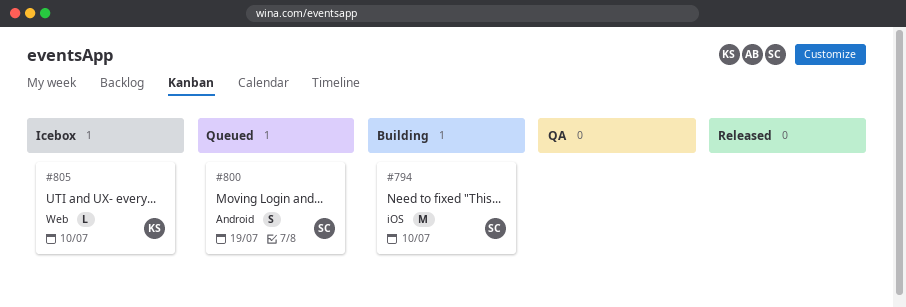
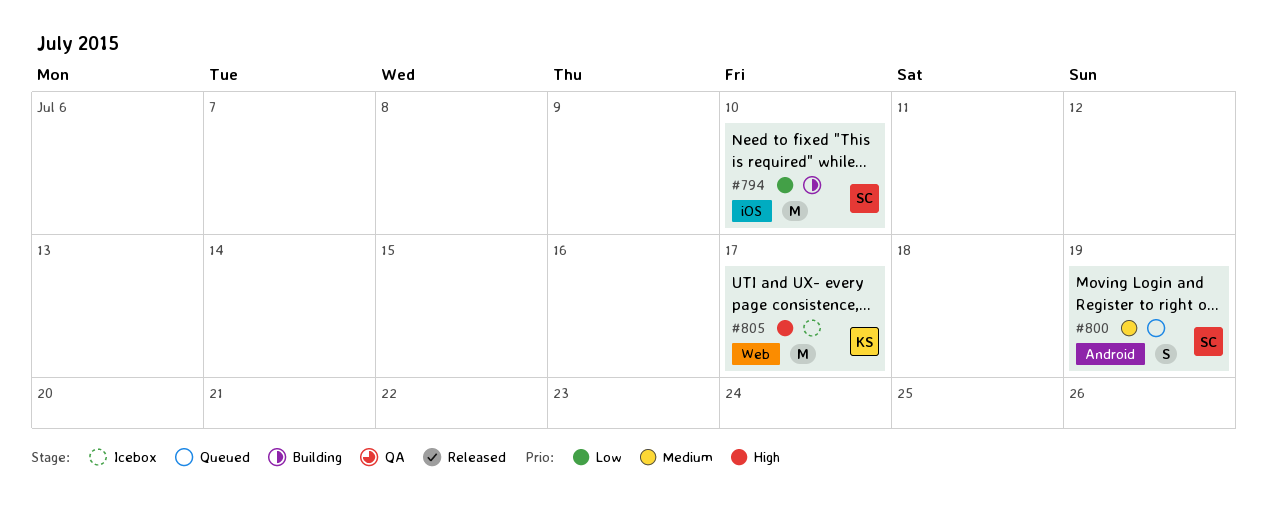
#805, estimate: L -> M
#805, due: Jul 10 -> Jul 17

